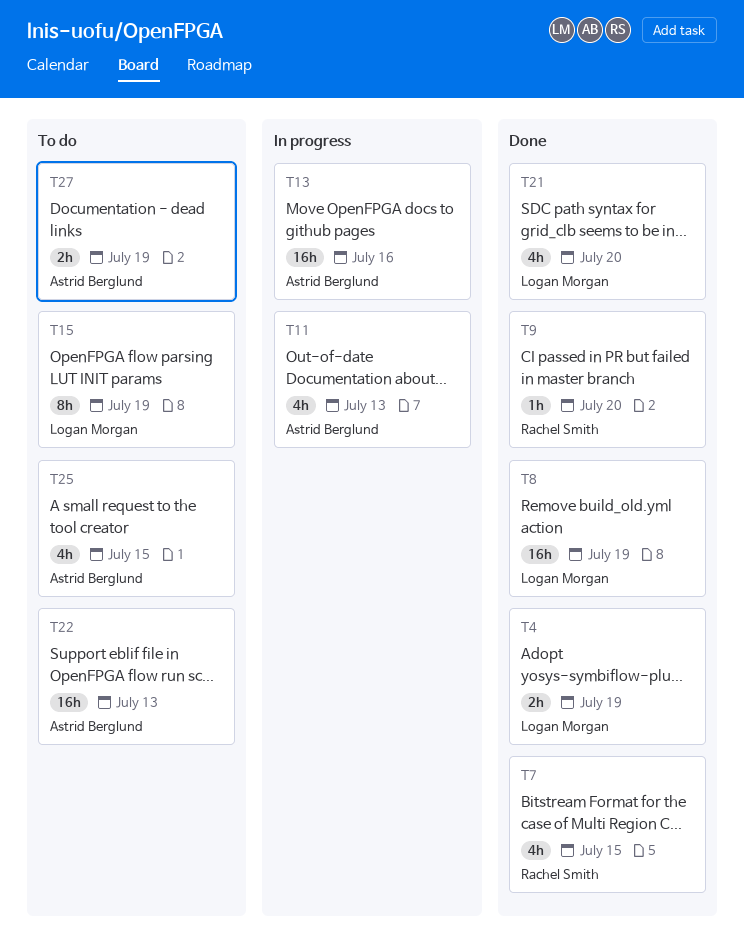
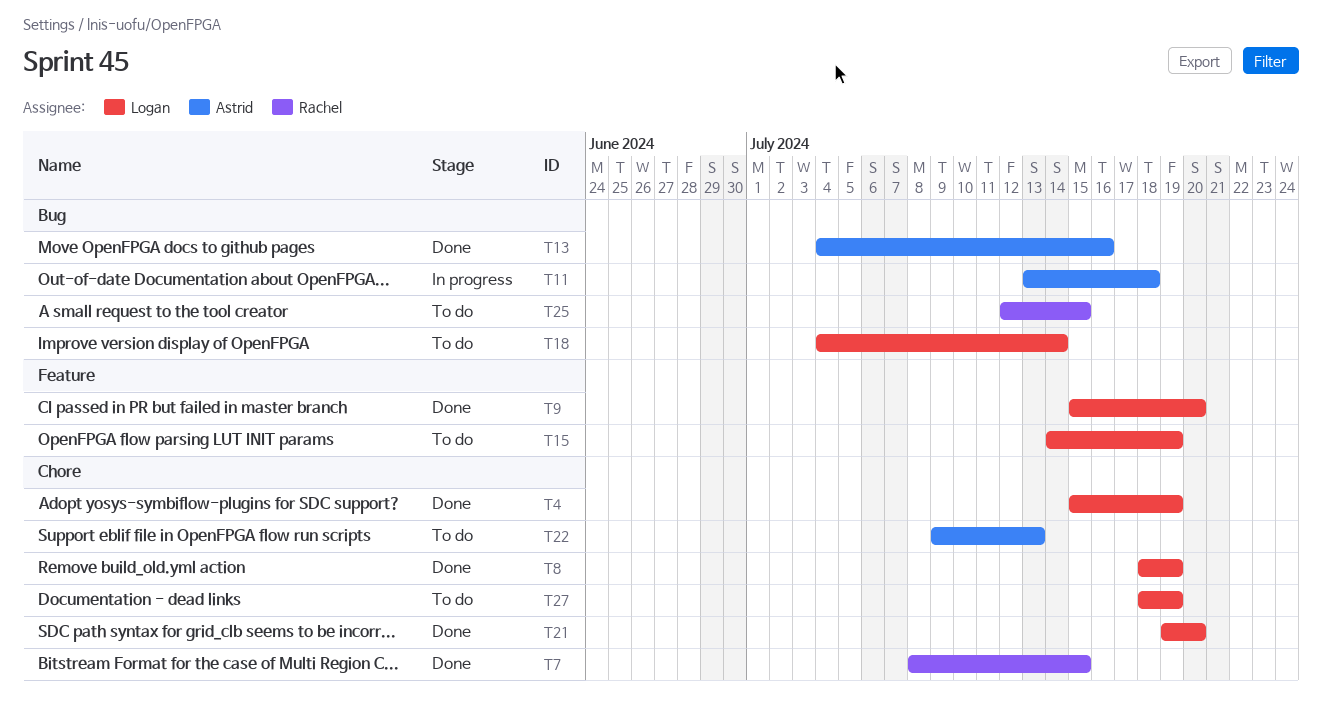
T9, owner: Rachel Smith -> Logan Morgan
T11, due: Jul 13 -> Jul 18
T13, status: In progress -> Done
T18: none -> present
T25, owner: Astrid Berglund -> Rachel Smith
T27, owner: Astrid Berglund -> Logan Morgan

